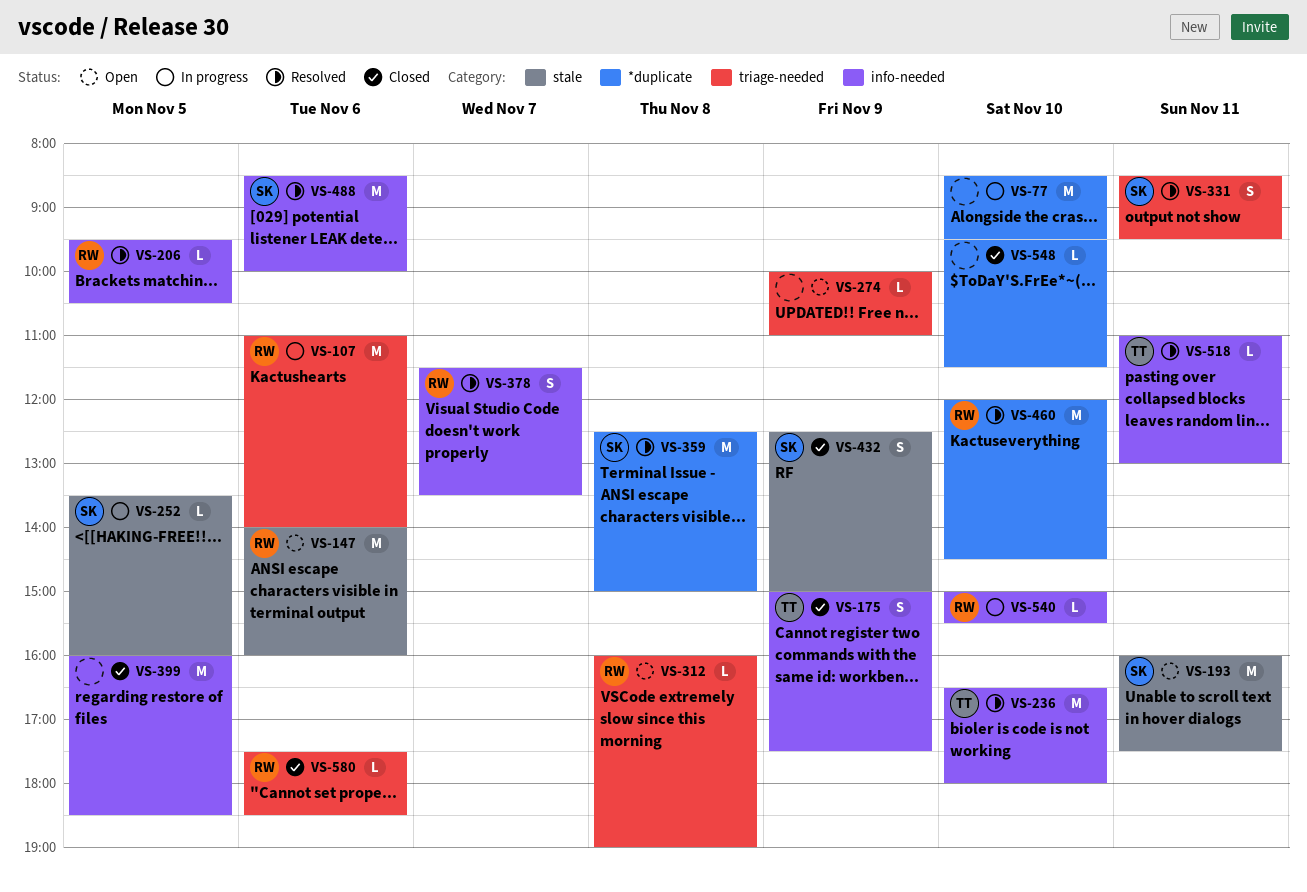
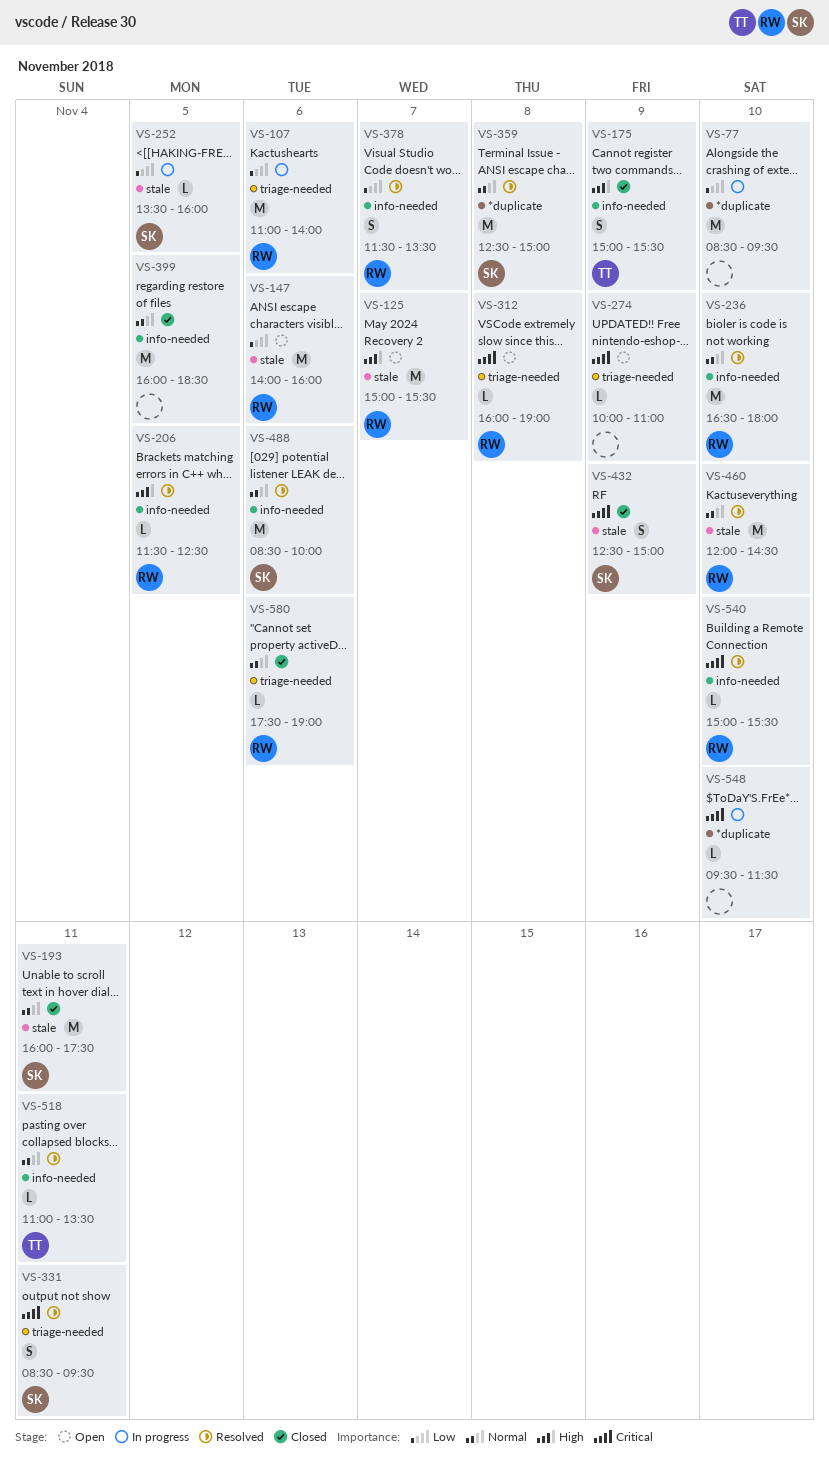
VS-125: none -> present
VS-175, ends: 17:30 -> 15:30
VS-193, status: Open -> Closed
VS-206, begins: 09:30 -> 11:30
VS-206, ends: 10:30 -> 12:30
VS-236, owner: TT -> RW
VS-460, label: *duplicate -> stale
VS-518, ends: 13:00 -> 13:30
VS-540, status: In progress -> Resolved
VS-548, status: Closed -> In progress
VS-580, ends: 18:30 -> 19:00

